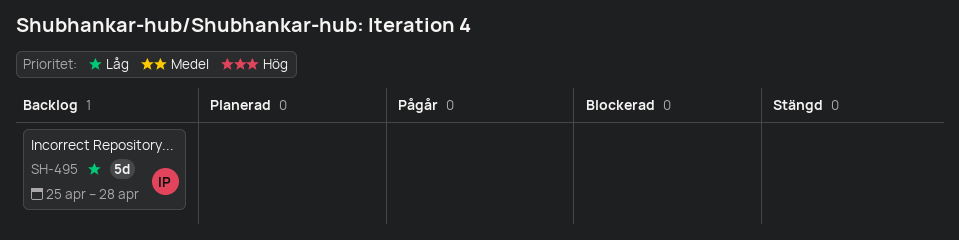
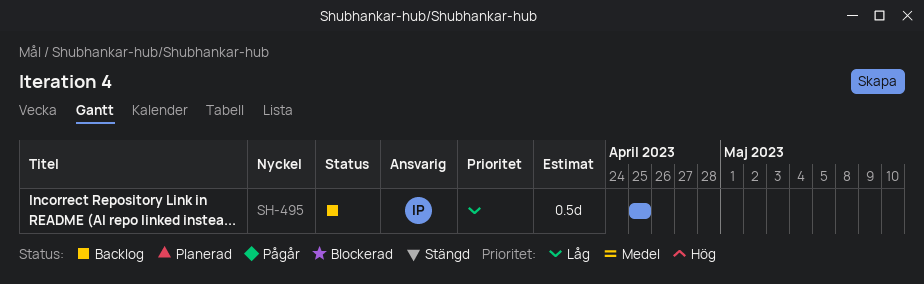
SH-495, estimate: 5d -> 0.5d
SH-495, due: Apr 28 -> Apr 25

